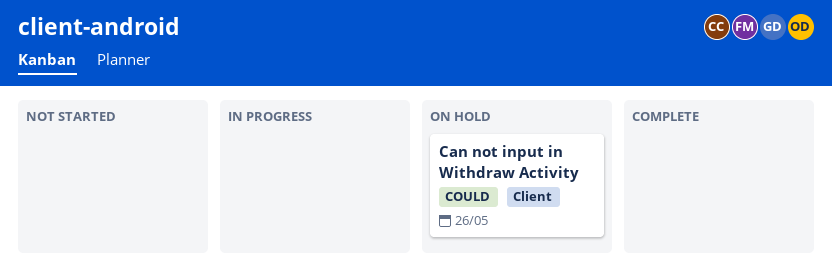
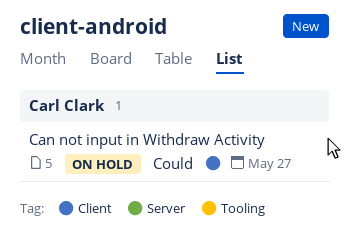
Can not input in Withdraw Activity, due: May 26 -> May 27

